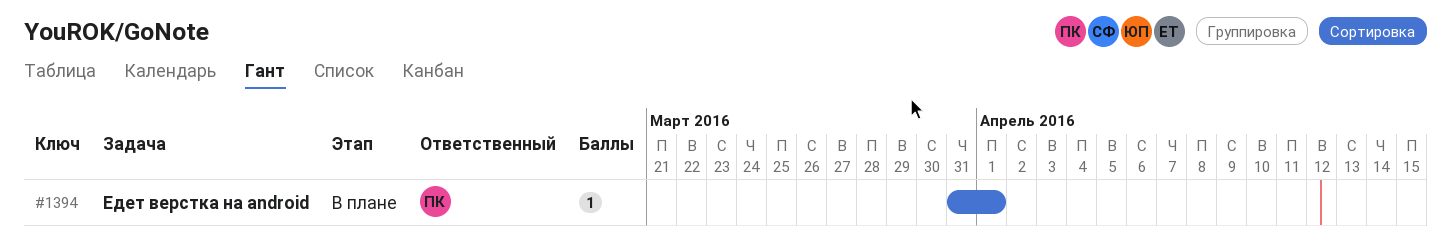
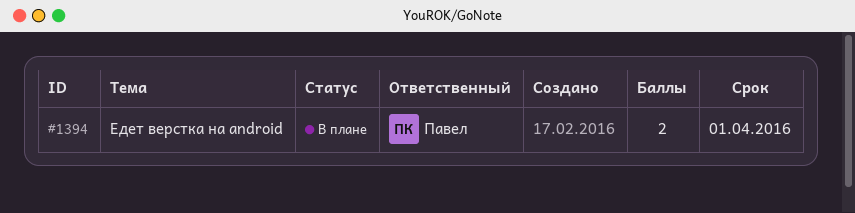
#1394, estimate: 1 -> 2

